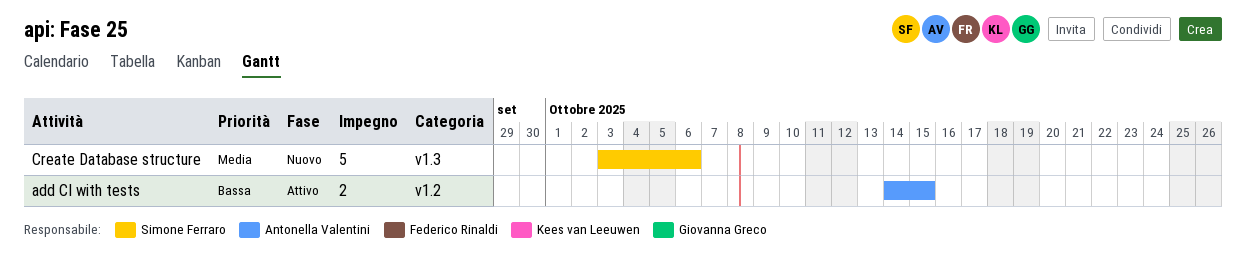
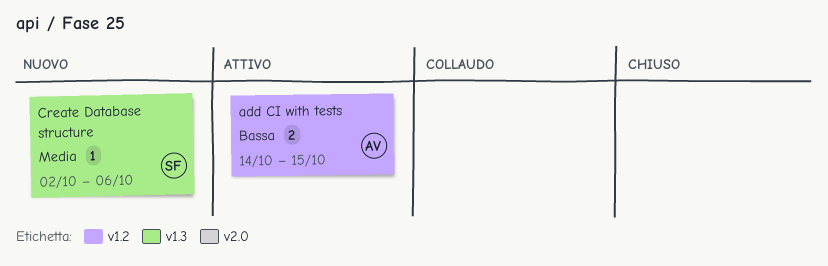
Create Database structure, estimate: 5 -> 1
Create Database structure, start: Oct 3 -> Oct 2

